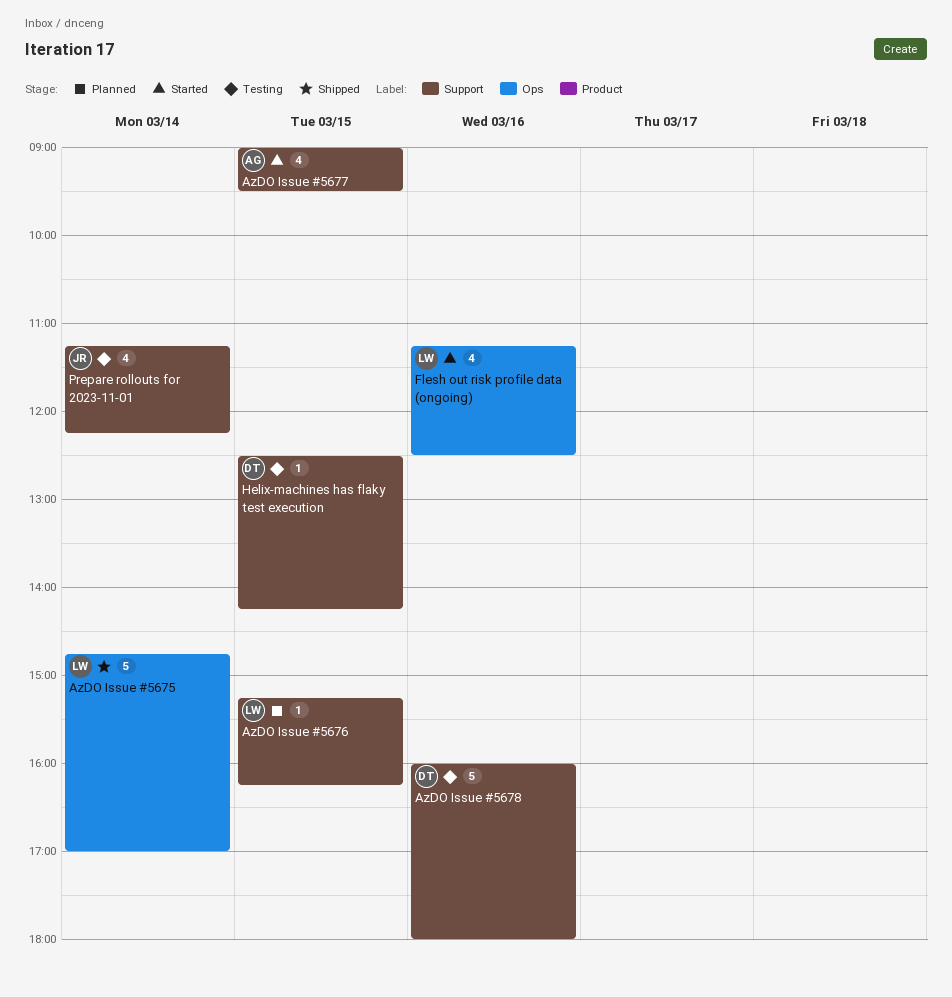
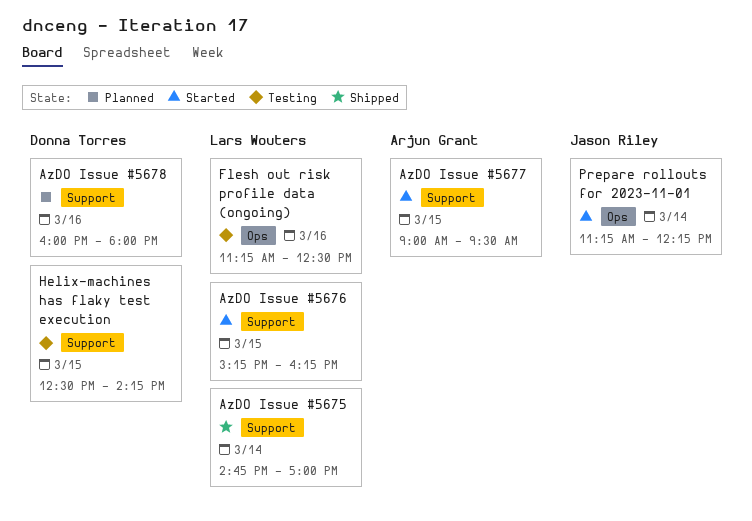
AzDO Issue #5675, label: Ops -> Support
AzDO Issue #5676, status: Planned -> Started
AzDO Issue #5678, status: Testing -> Planned
Flesh out risk profile data (ongoing), status: Started -> Testing
Prepare rollouts for 2023-11-01, status: Testing -> Started
Prepare rollouts for 2023-11-01, label: Support -> Ops

